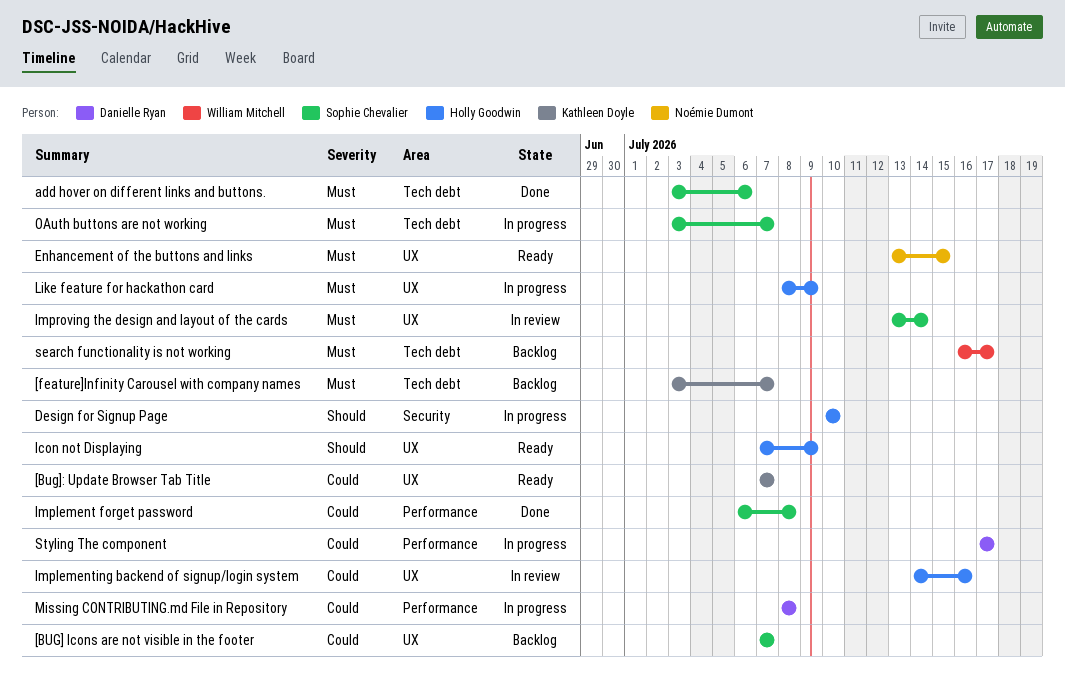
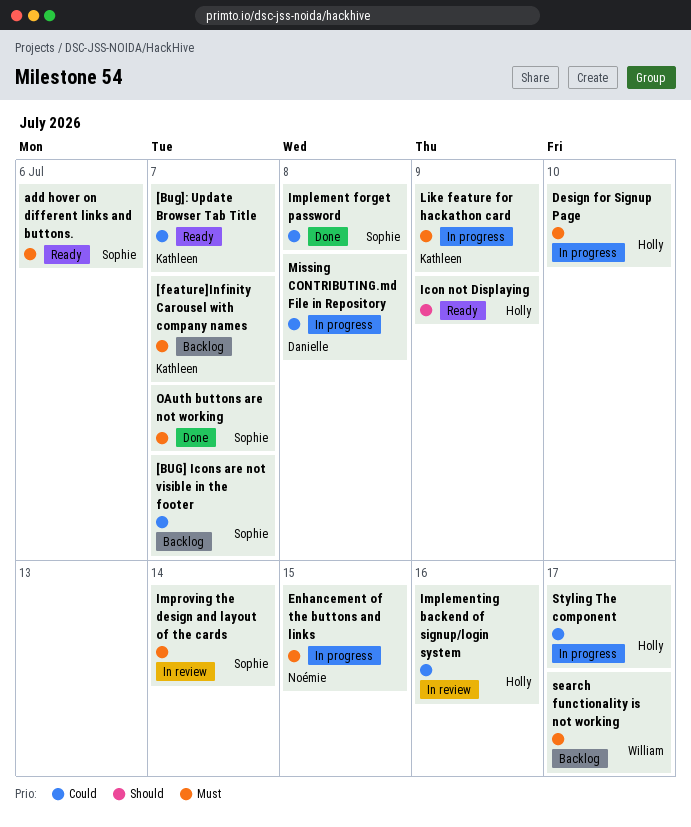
add hover on different links and buttons., status: Done -> Ready
Design for Signup Page, priority: Should -> Must
Enhancement of the buttons and links, status: Ready -> In progress
Like feature for hackathon card, owner: Holly Goodwin -> Kathleen Doyle
OAuth buttons are not working, status: In progress -> Done
Styling The component, owner: Danielle Ryan -> Holly Goodwin

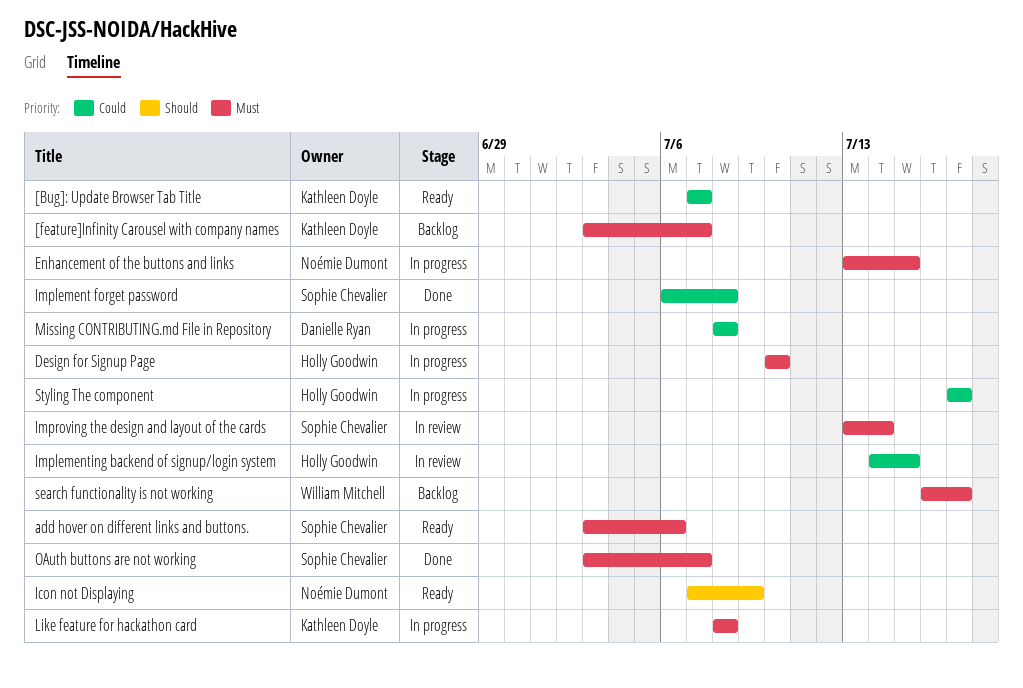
[BUG] Icons are not visible in the footer: present -> none
Icon not Displaying, owner: Holly Goodwin -> Noémie Dumont
Implementing backend of signup/login system, due: Jul 16 -> Jul 15
Like feature for hackathon card, due: Jul 9 -> Jul 8

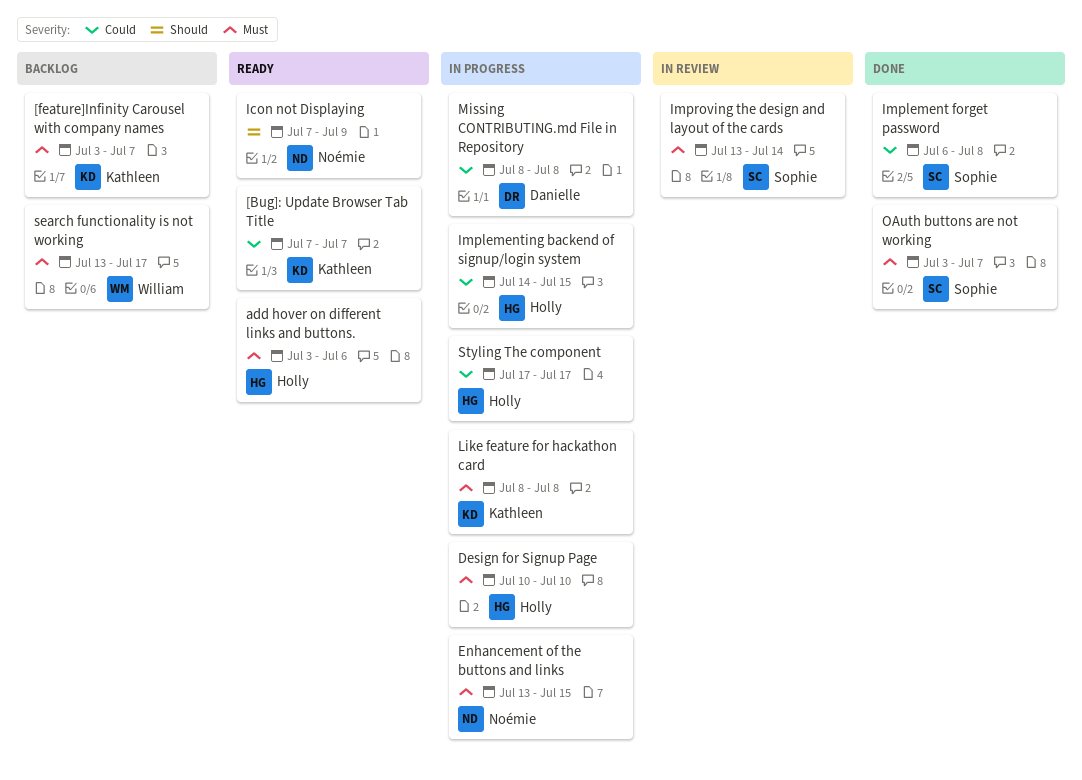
add hover on different links and buttons., owner: Sophie Chevalier -> Holly Goodwin
Implementing backend of signup/login system, status: In review -> In progress
search functionality is not working, start: Jul 16 -> Jul 13

